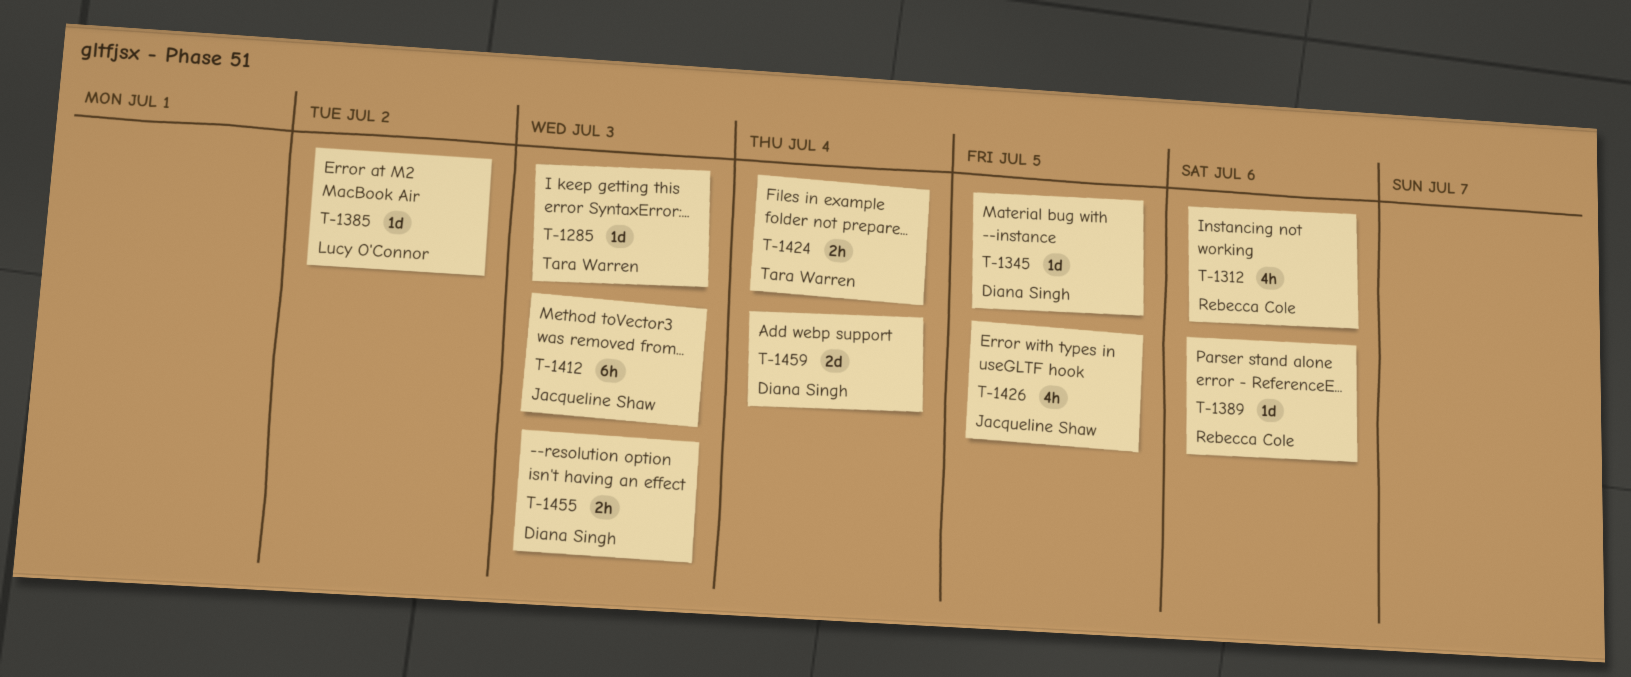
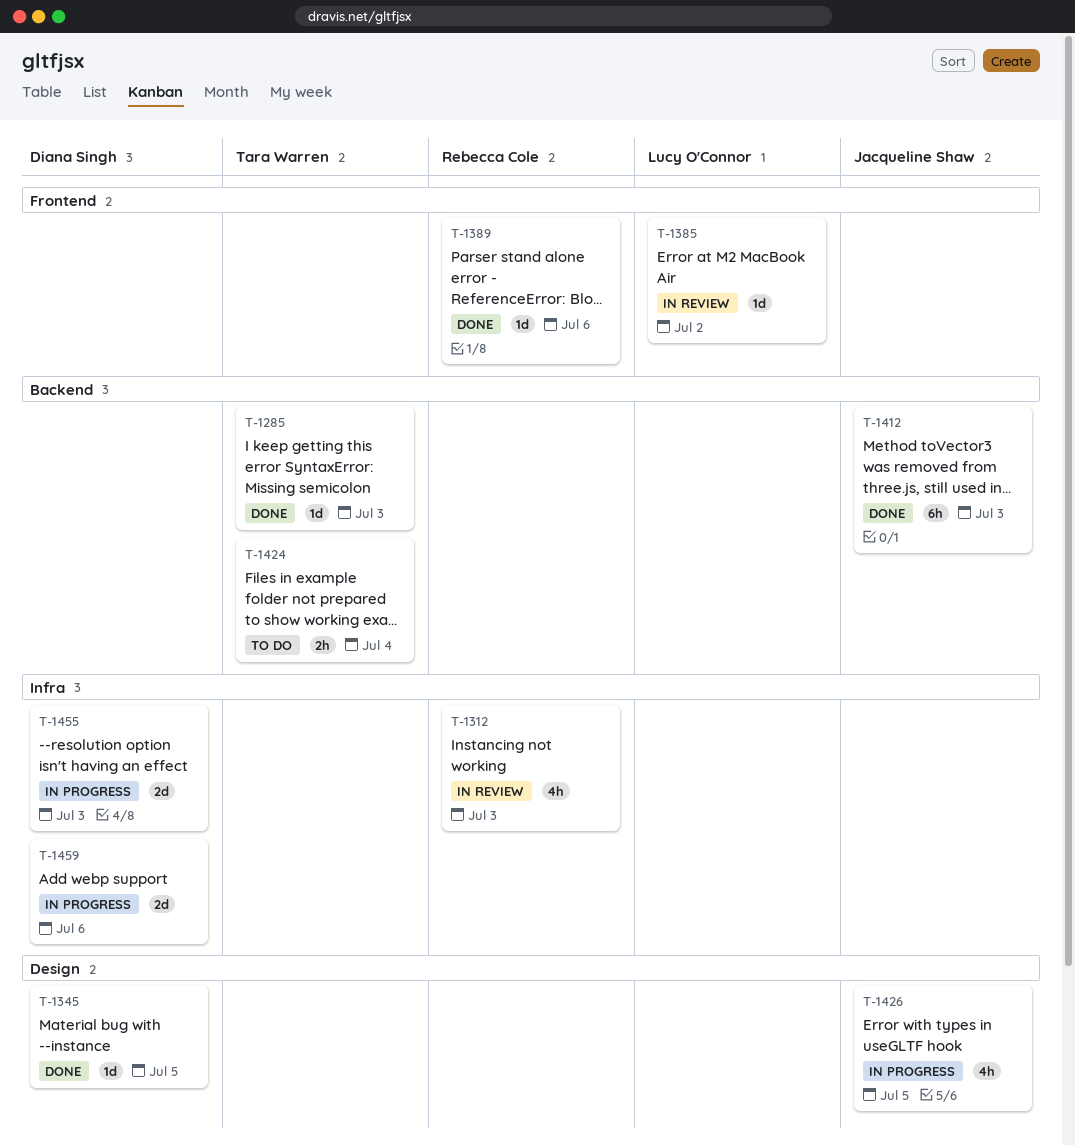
T-1312, due: Jul 6 -> Jul 3
T-1455, estimate: 2h -> 2d
T-1459, due: Jul 4 -> Jul 6

